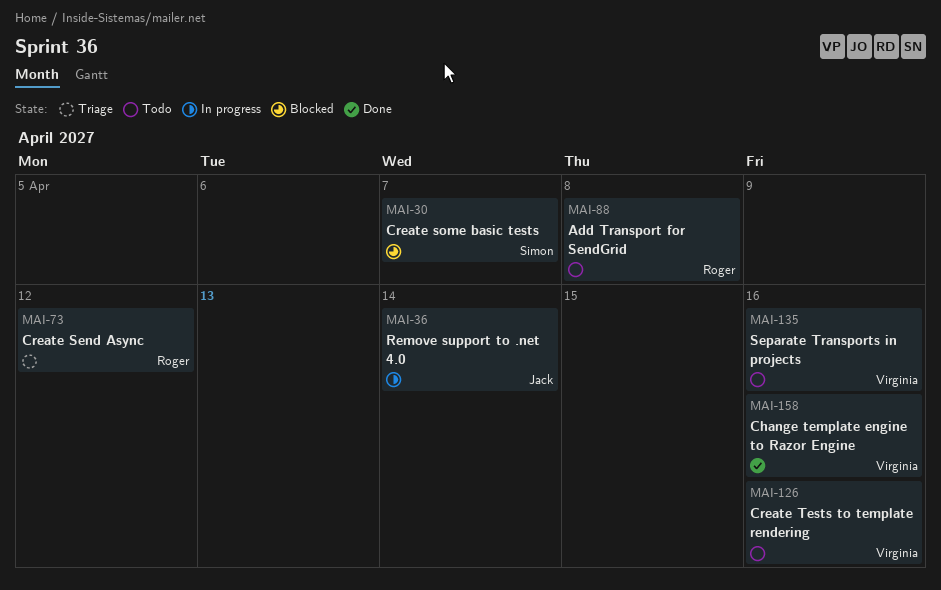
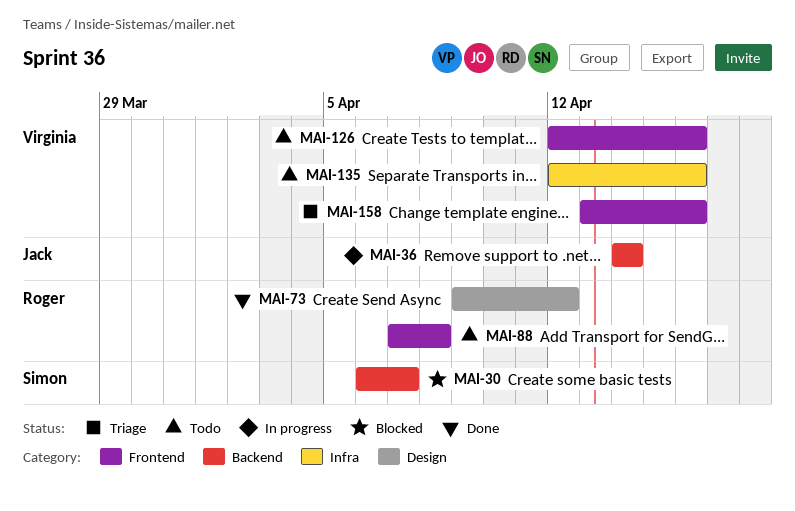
MAI-73, status: Triage -> Done
MAI-158, status: Done -> Triage

